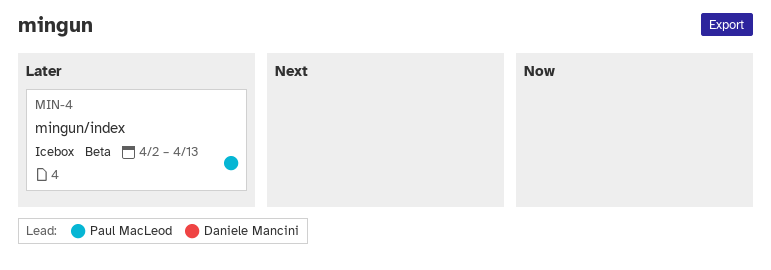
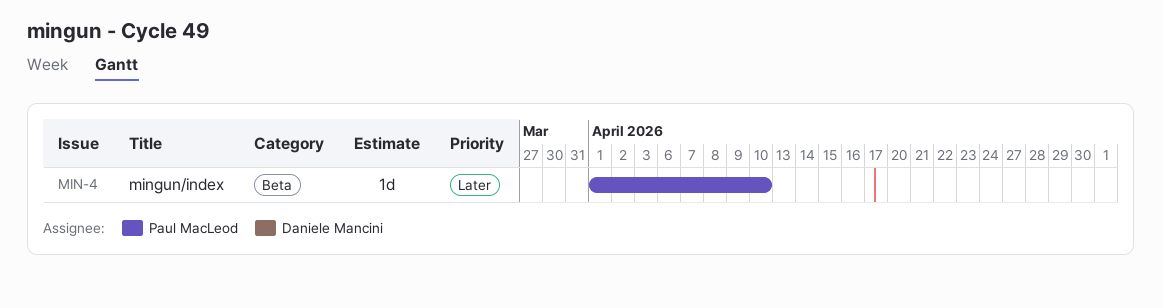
MIN-4, start: Apr 2 -> Apr 1
MIN-4, due: Apr 13 -> Apr 10

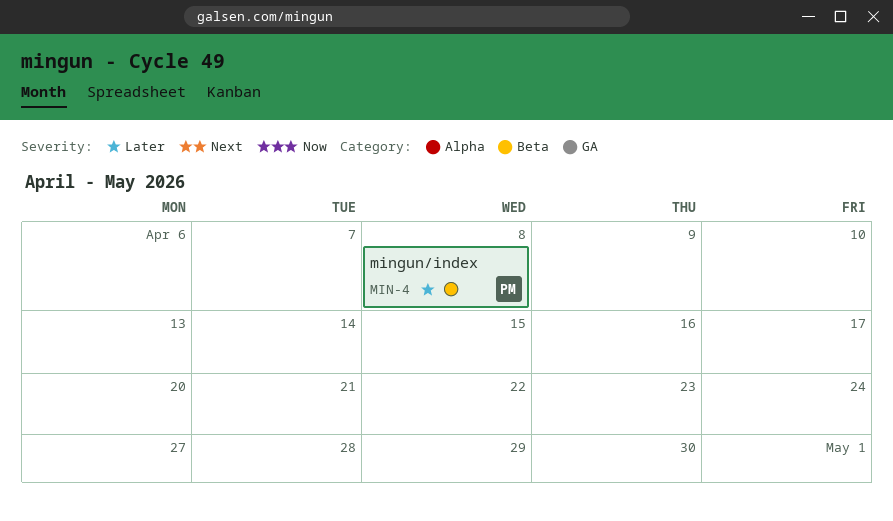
MIN-4, due: Apr 10 -> Apr 8

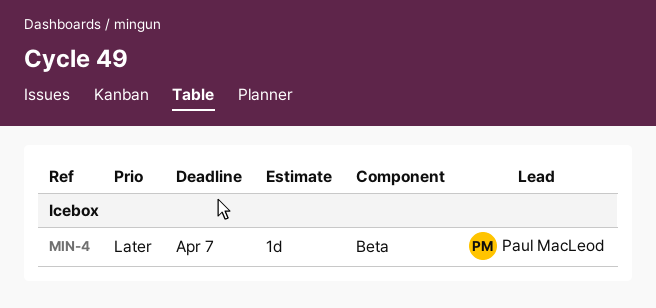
MIN-4, due: Apr 8 -> Apr 7

